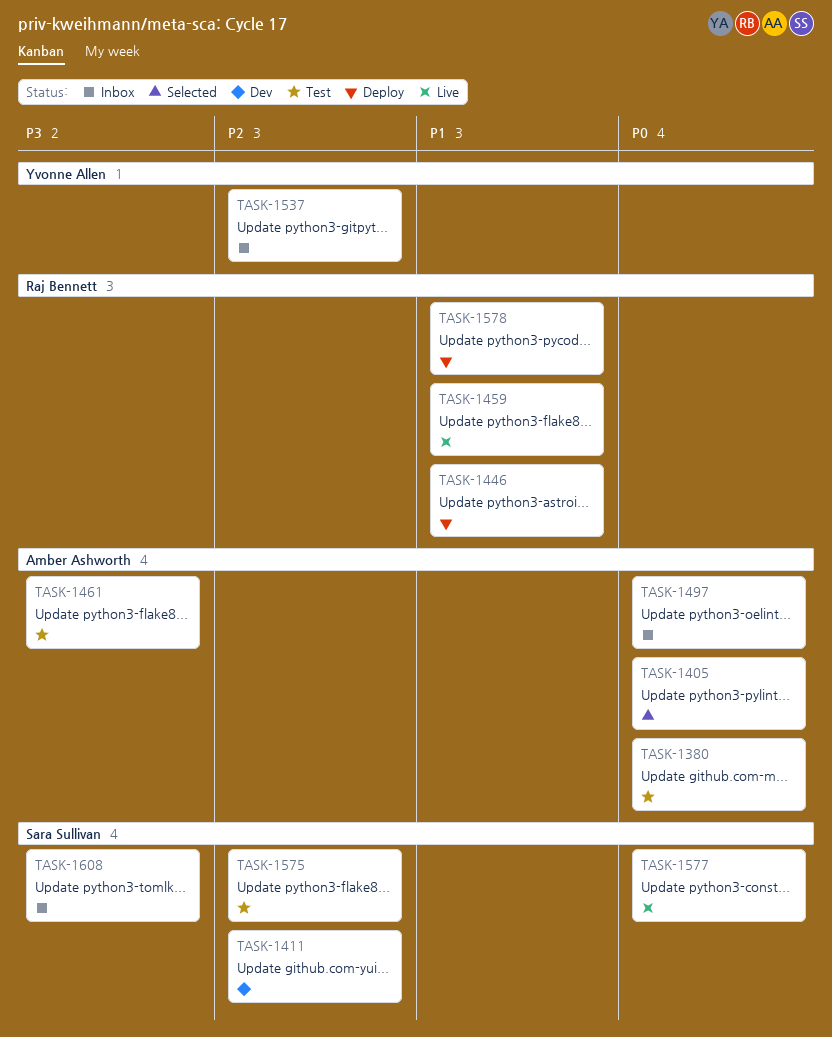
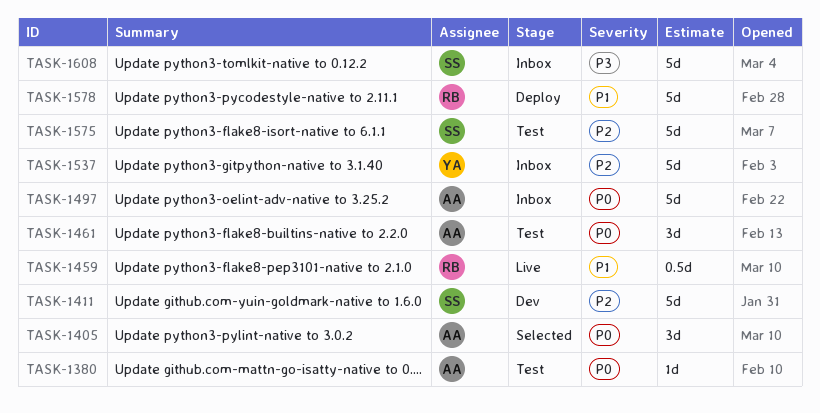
TASK-1446: present -> none
TASK-1461, priority: P3 -> P0
TASK-1577: present -> none

